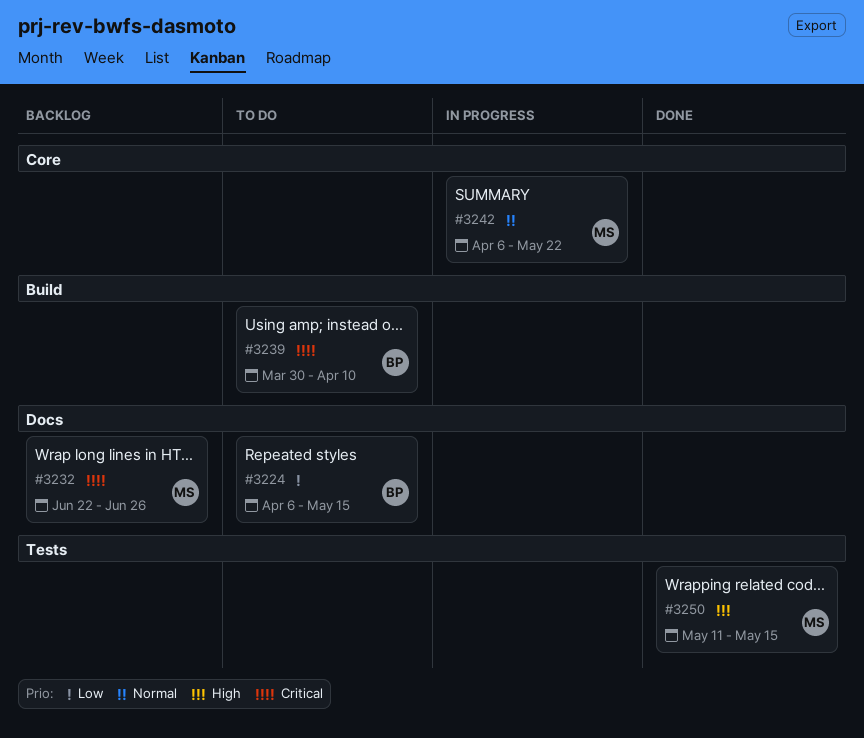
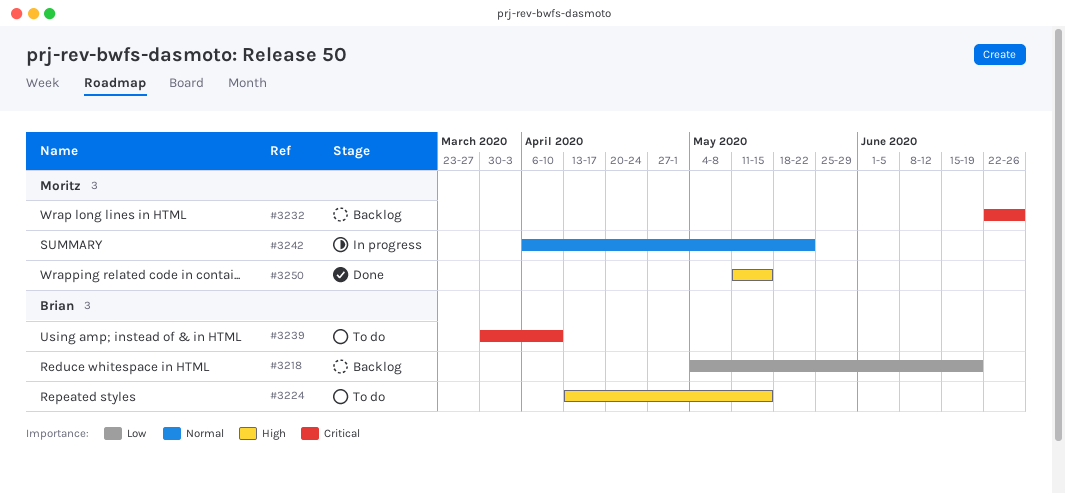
#3218: none -> present
#3224, priority: Low -> High
#3224, start: Apr 6 -> Apr 13

